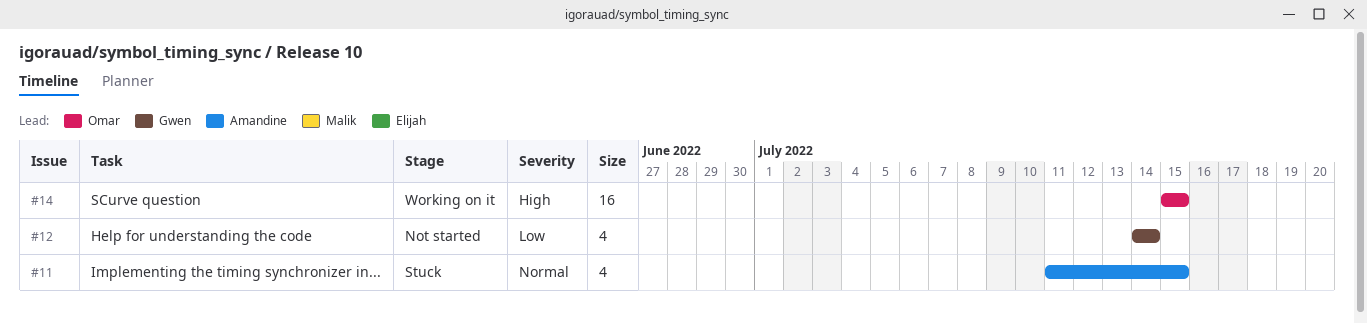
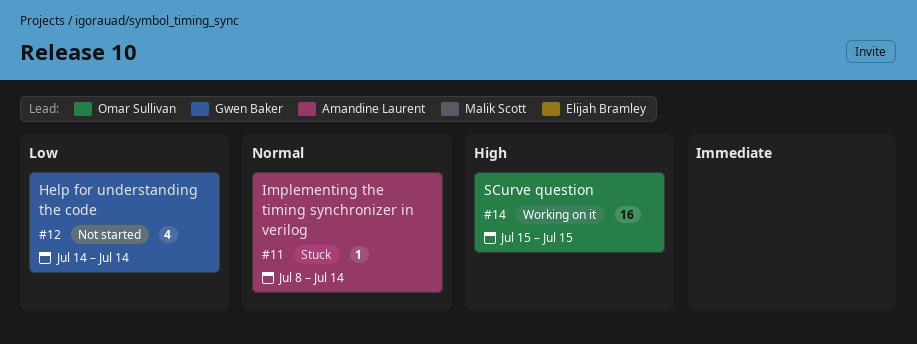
#11, estimate: 4 -> 1
#11, start: Jul 11 -> Jul 8
#11, due: Jul 15 -> Jul 14

